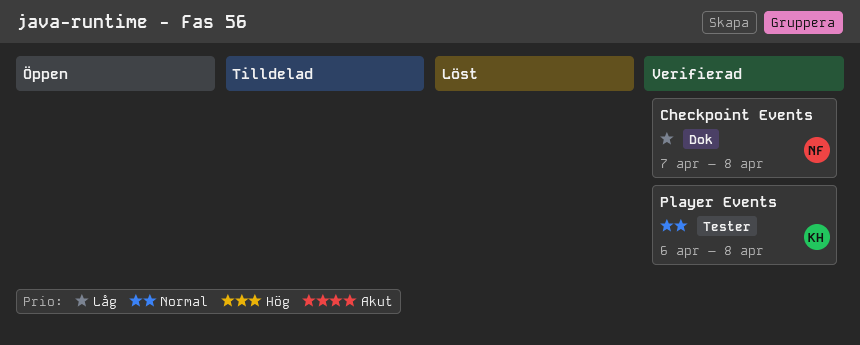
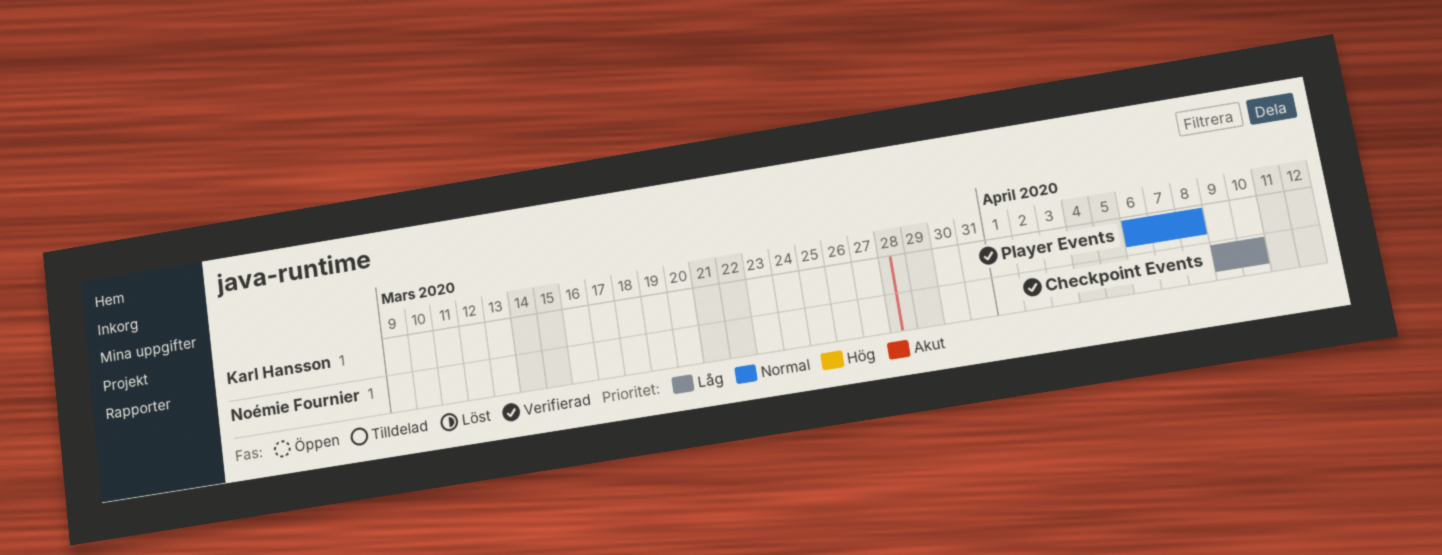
Checkpoint Events, start: Apr 7 -> Apr 9
Checkpoint Events, due: Apr 8 -> Apr 10

